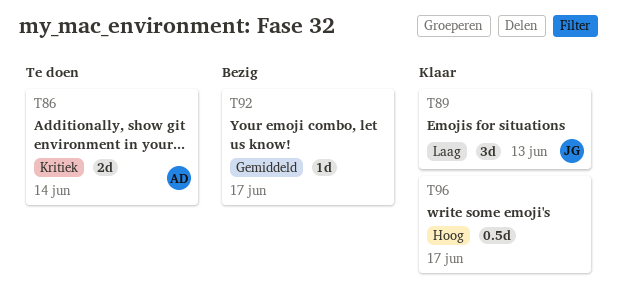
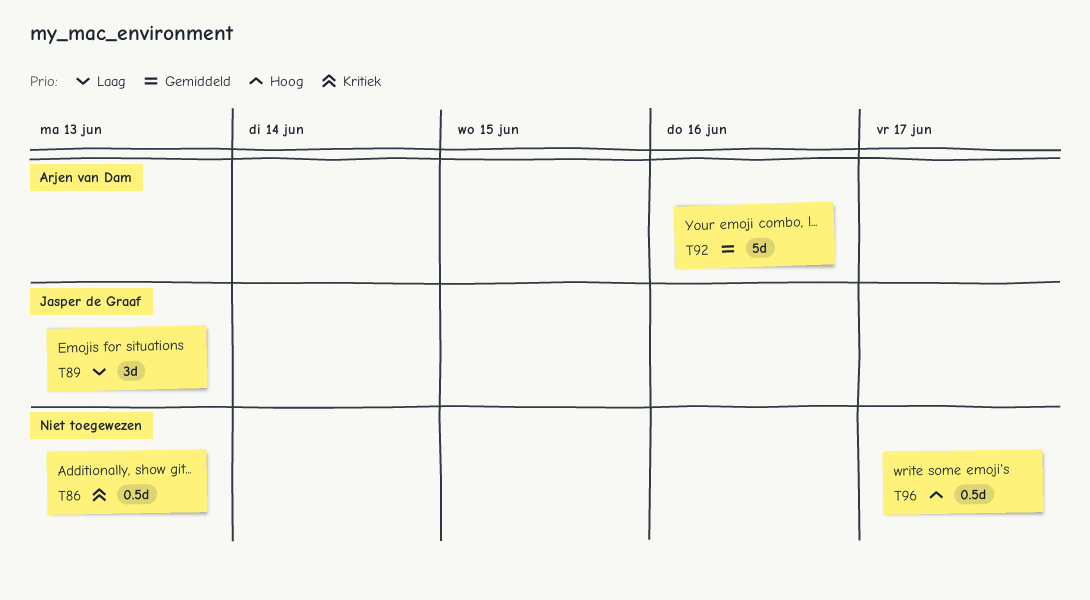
T86, owner: Arjen van Dam -> none
T86, estimate: 2d -> 0.5d
T86, due: Jun 14 -> Jun 13
T92, owner: none -> Arjen van Dam
T92, estimate: 1d -> 5d
T92, due: Jun 17 -> Jun 16

